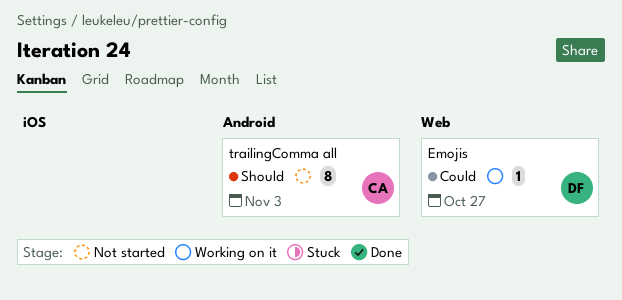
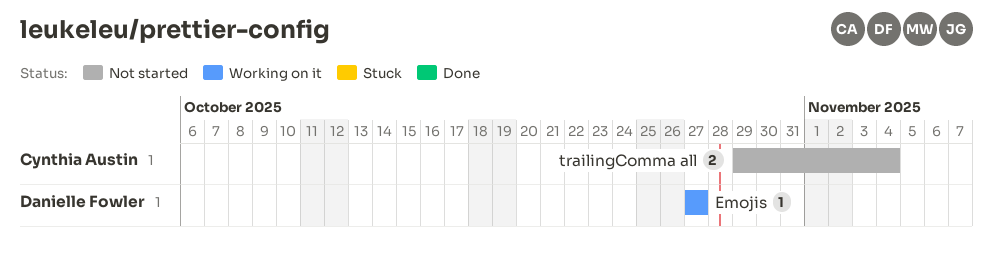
trailingComma all, estimate: 8 -> 2
trailingComma all, due: Nov 3 -> Nov 4

